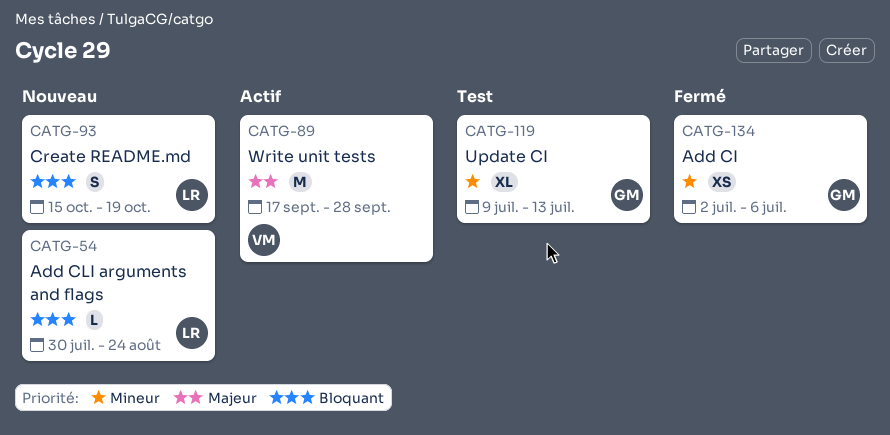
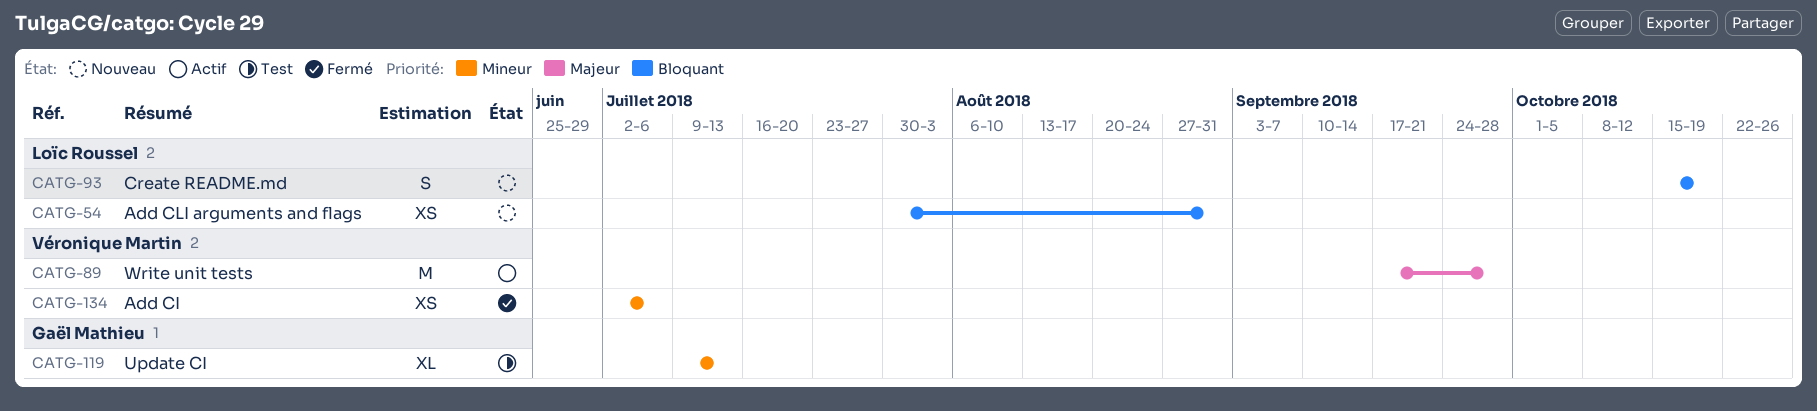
CATG-54, estimate: L -> XS
CATG-54, due: Aug 24 -> Aug 31
CATG-134, owner: Gaël Mathieu -> Véronique Martin

